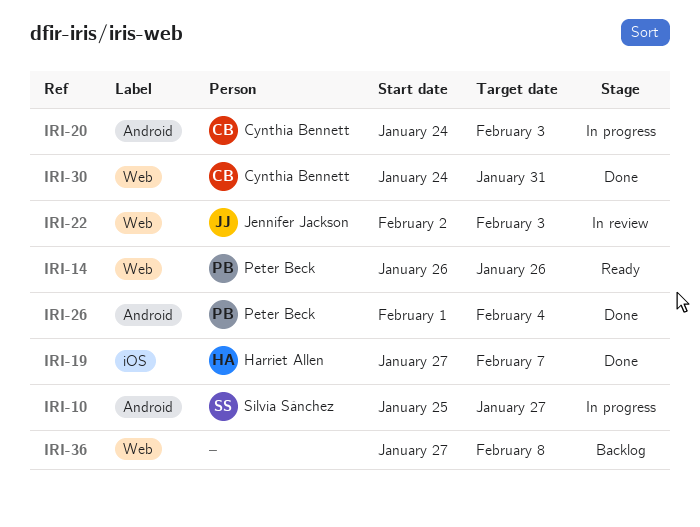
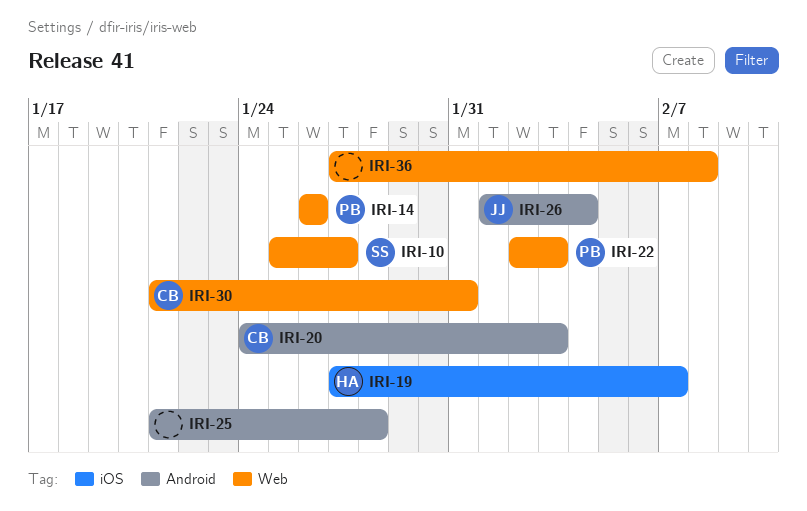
IRI-10, label: Android -> Web
IRI-22, owner: Jennifer Jackson -> Peter Beck
IRI-25: none -> present
IRI-26, owner: Peter Beck -> Jennifer Jackson
IRI-30, start: Jan 24 -> Jan 21

